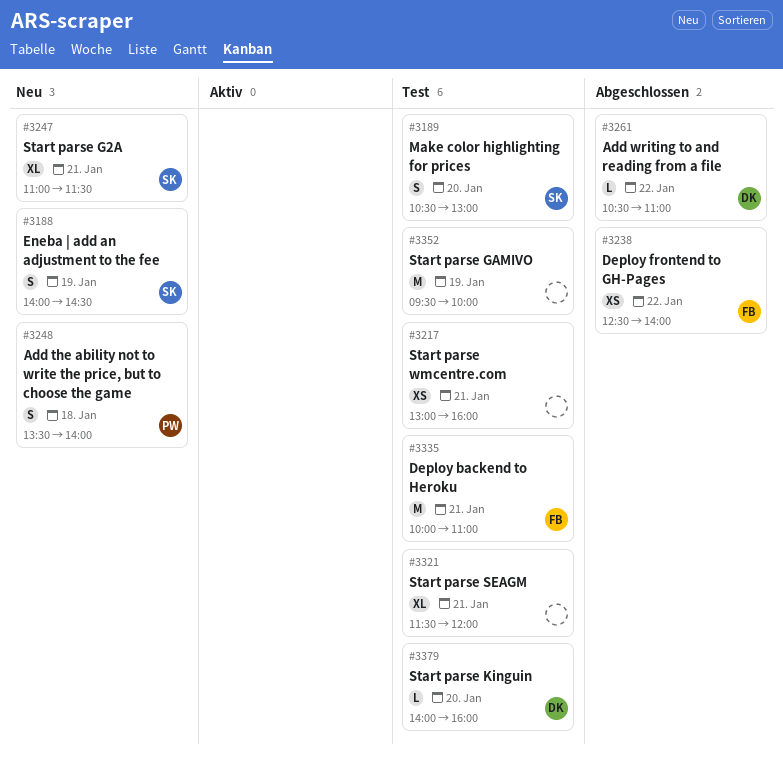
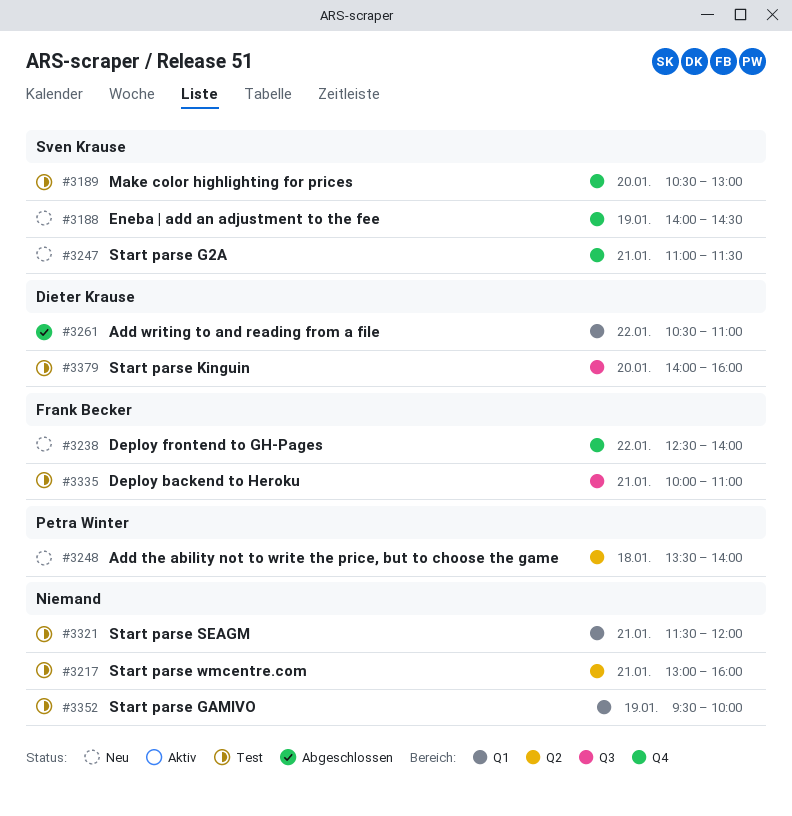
#3238, status: Abgeschlossen -> Neu

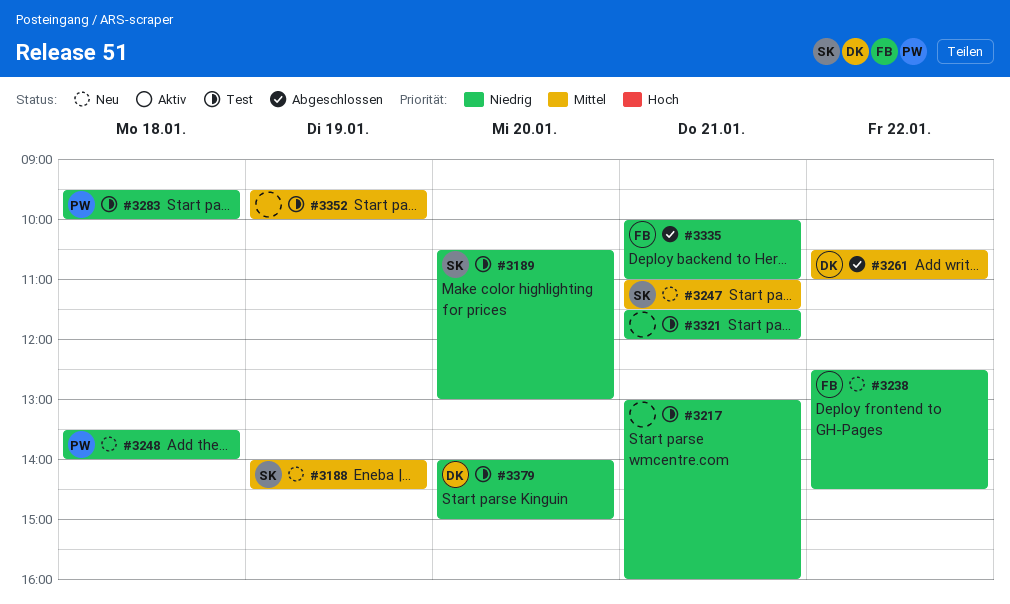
#3238, ends: 14:00 -> 14:30
#3283: none -> present
#3335, status: Test -> Abgeschlossen
#3379, ends: 16:00 -> 15:00

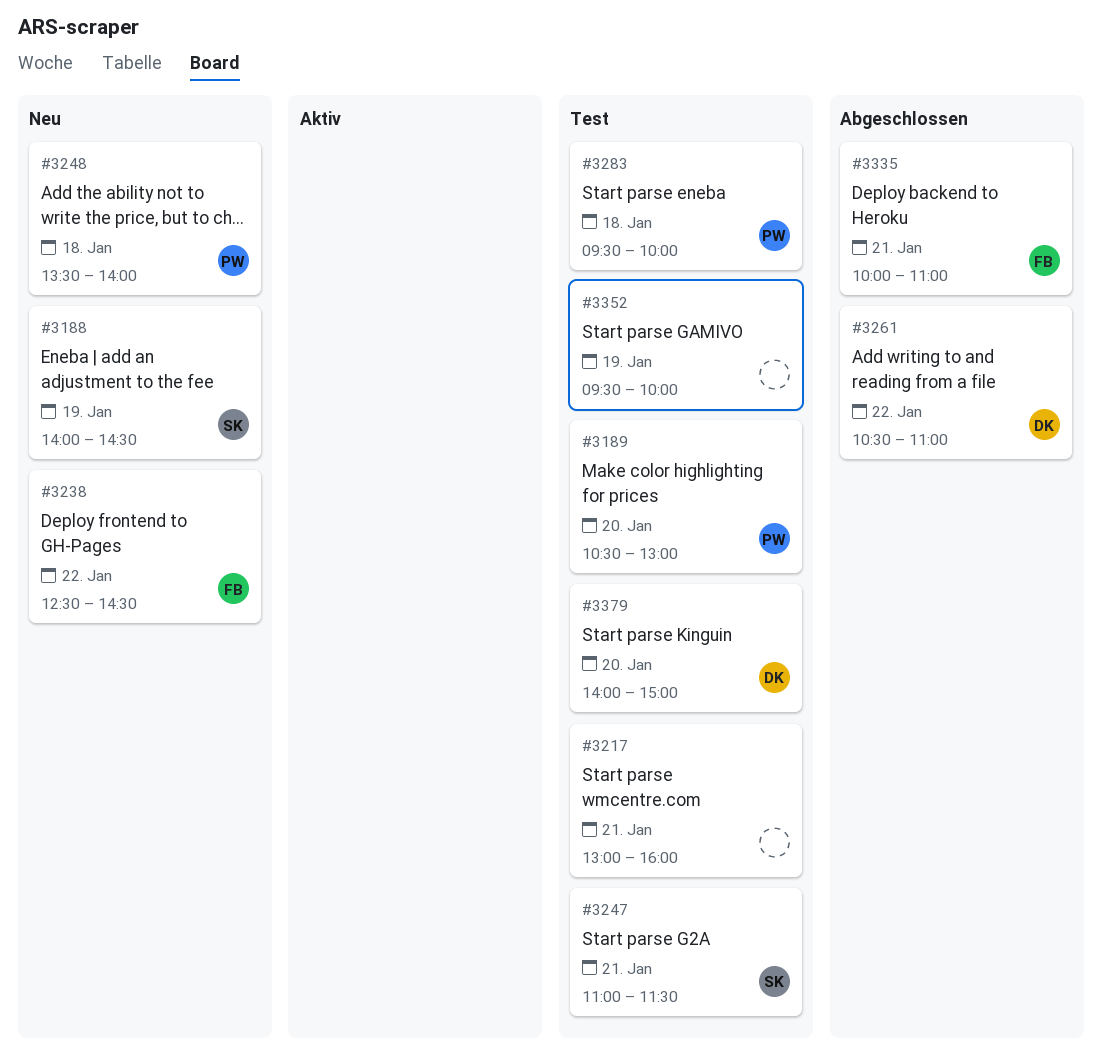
#3189, owner: SK -> PW
#3247, status: Neu -> Test
#3321: present -> none

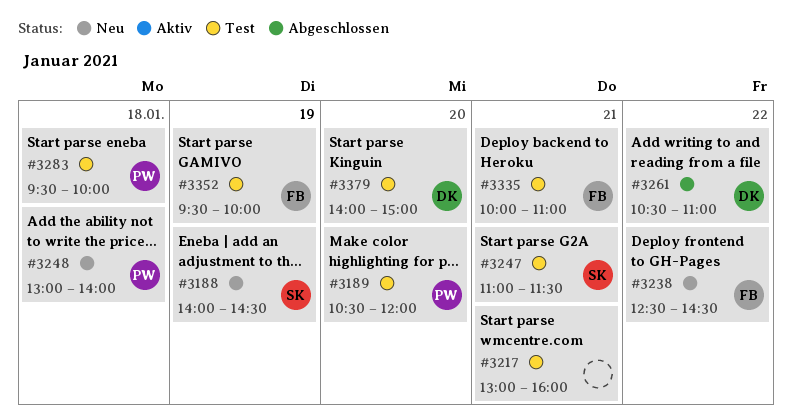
#3189, ends: 13:00 -> 12:00
#3248, begins: 13:30 -> 13:00
#3335, status: Abgeschlossen -> Test
#3352, owner: none -> FB

